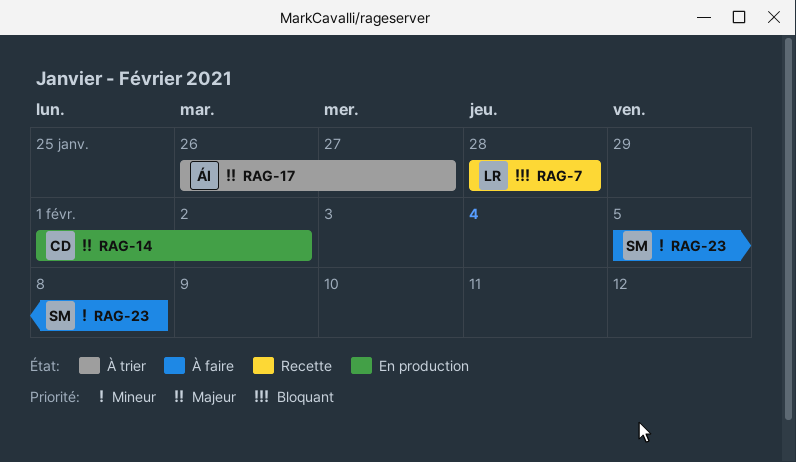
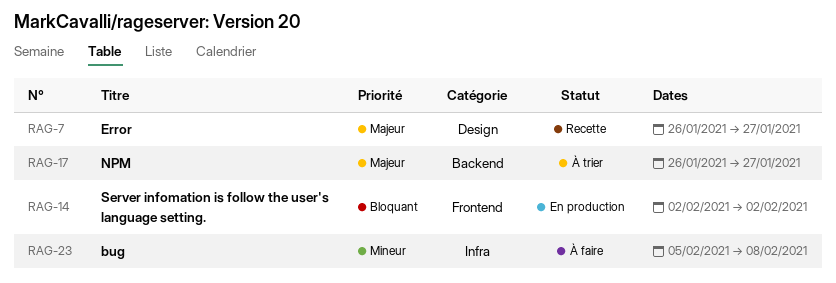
RAG-7, priority: Bloquant -> Majeur
RAG-7, start: Jan 28 -> Jan 26
RAG-7, due: Jan 28 -> Jan 27
RAG-14, priority: Majeur -> Bloquant
RAG-14, start: Feb 1 -> Feb 2

